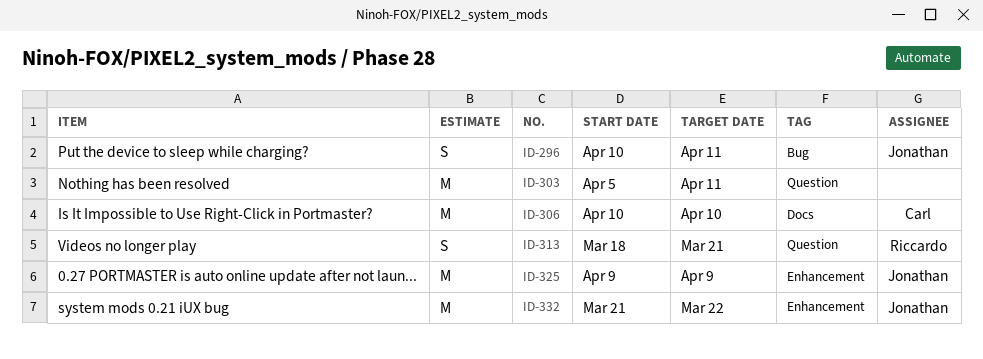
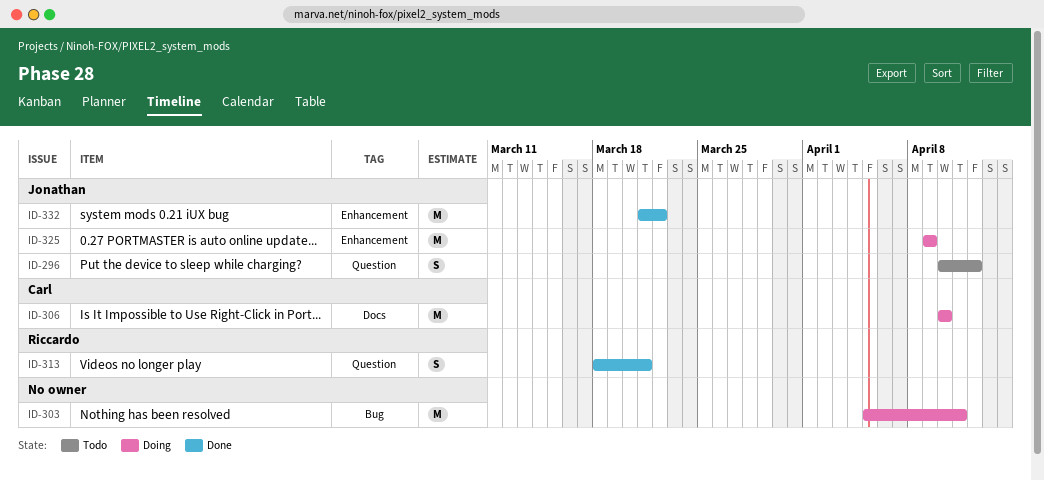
ID-296, label: Bug -> Question
ID-296, due: Apr 11 -> Apr 12
ID-303, label: Question -> Bug

